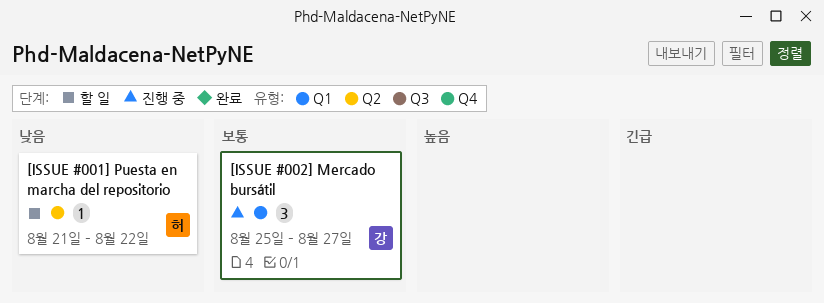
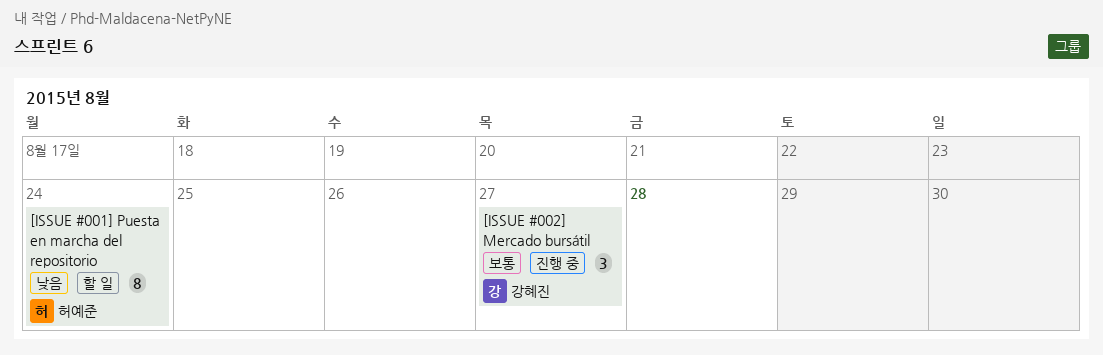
[ISSUE #001] Puesta en marcha del repositorio, estimate: 1 -> 8
[ISSUE #001] Puesta en marcha del repositorio, due: Aug 22 -> Aug 24

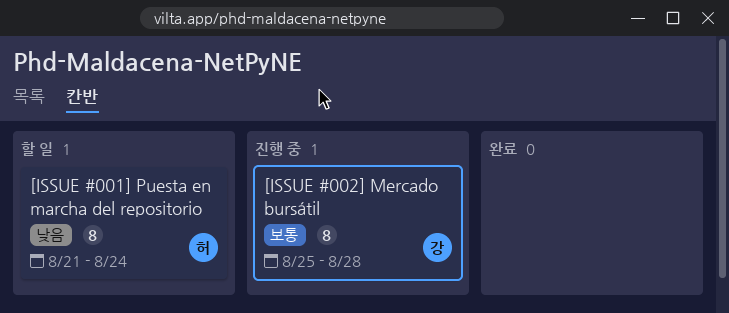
[ISSUE #002] Mercado bursátil, estimate: 3 -> 8
[ISSUE #002] Mercado bursátil, due: Aug 27 -> Aug 28

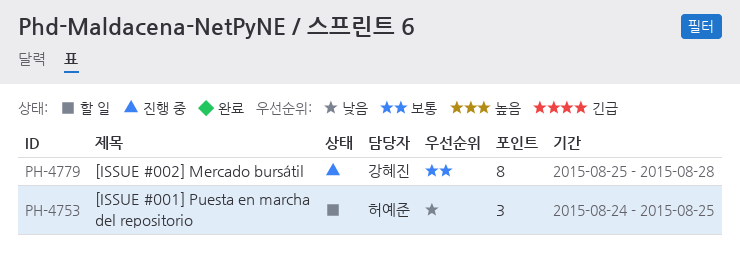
[ISSUE #001] Puesta en marcha del repositorio, estimate: 8 -> 3
[ISSUE #001] Puesta en marcha del repositorio, start: Aug 21 -> Aug 24
[ISSUE #001] Puesta en marcha del repositorio, due: Aug 24 -> Aug 25

